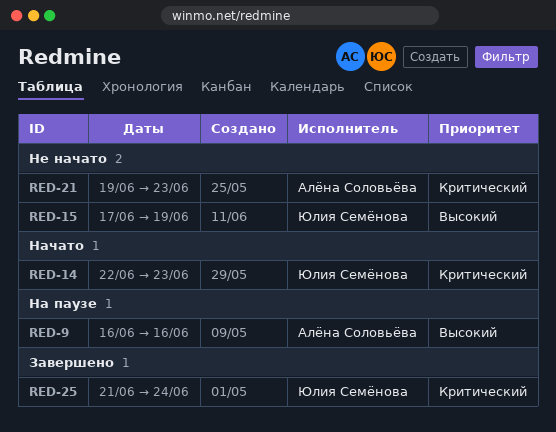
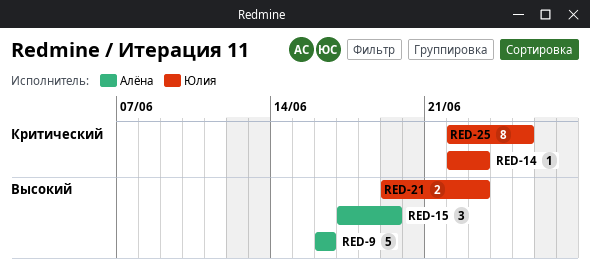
RED-15, owner: Юлия Семёнова -> Алёна Соловьёва
RED-21, owner: Алёна Соловьёва -> Юлия Семёнова
RED-21, priority: Критический -> Высокий
RED-25, start: Jun 21 -> Jun 22
RED-25, due: Jun 24 -> Jun 25

